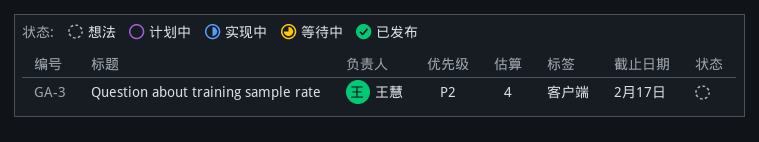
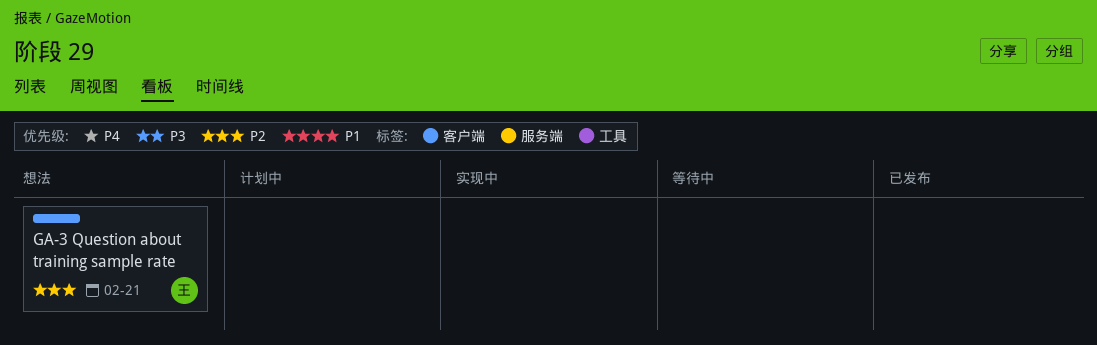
GA-3, due: Feb 17 -> Feb 21

